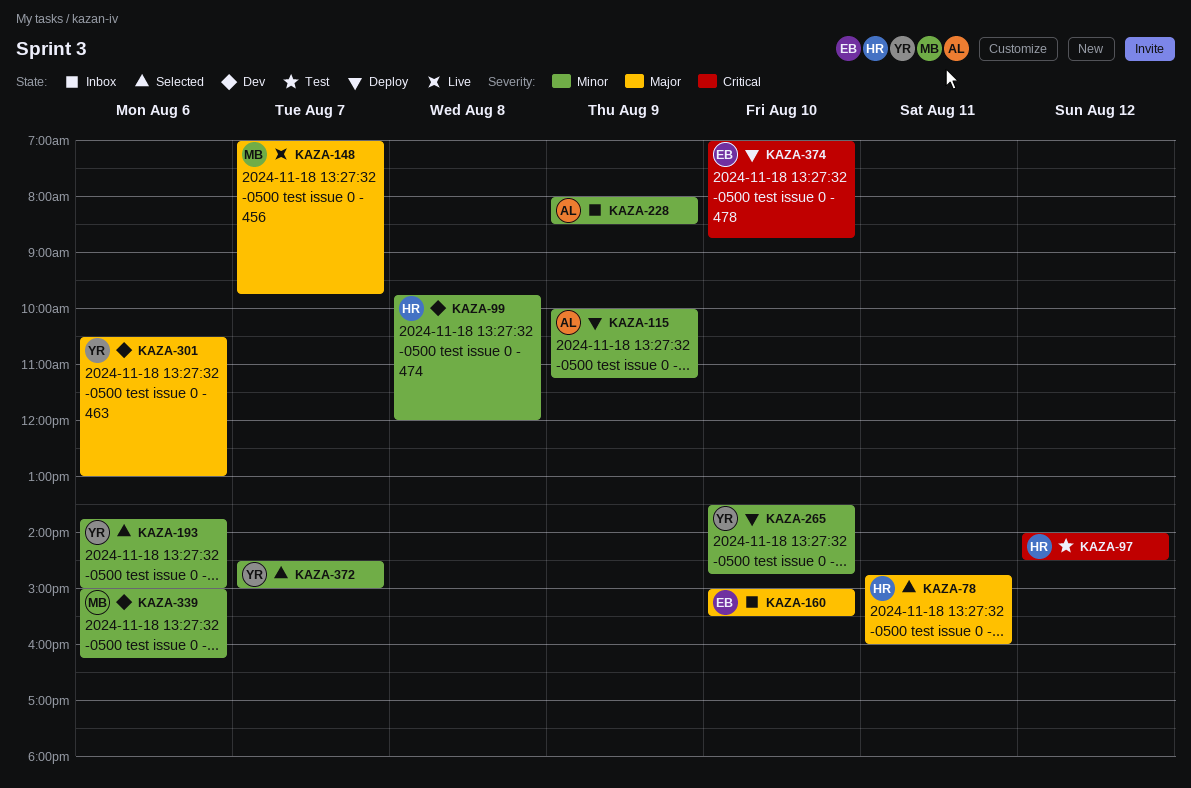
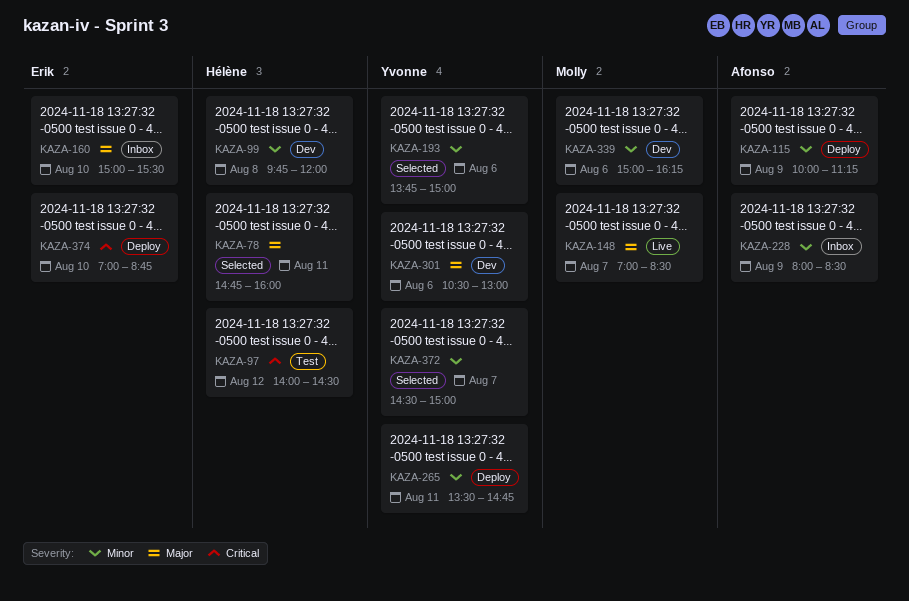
KAZA-148, ends: 09:45 -> 08:30
KAZA-265, day: Aug 10 -> Aug 11

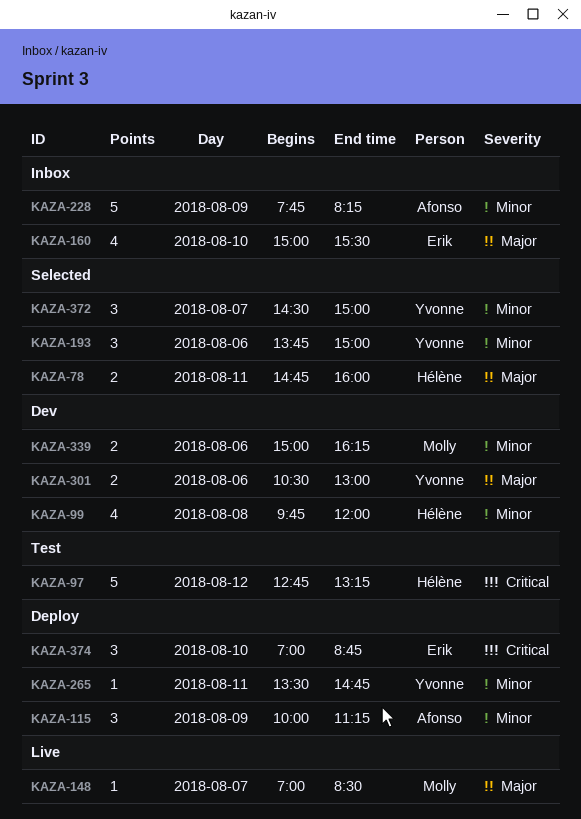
KAZA-97, begins: 14:00 -> 12:45
KAZA-97, ends: 14:30 -> 13:15
KAZA-228, begins: 08:00 -> 07:45
KAZA-228, ends: 08:30 -> 08:15

